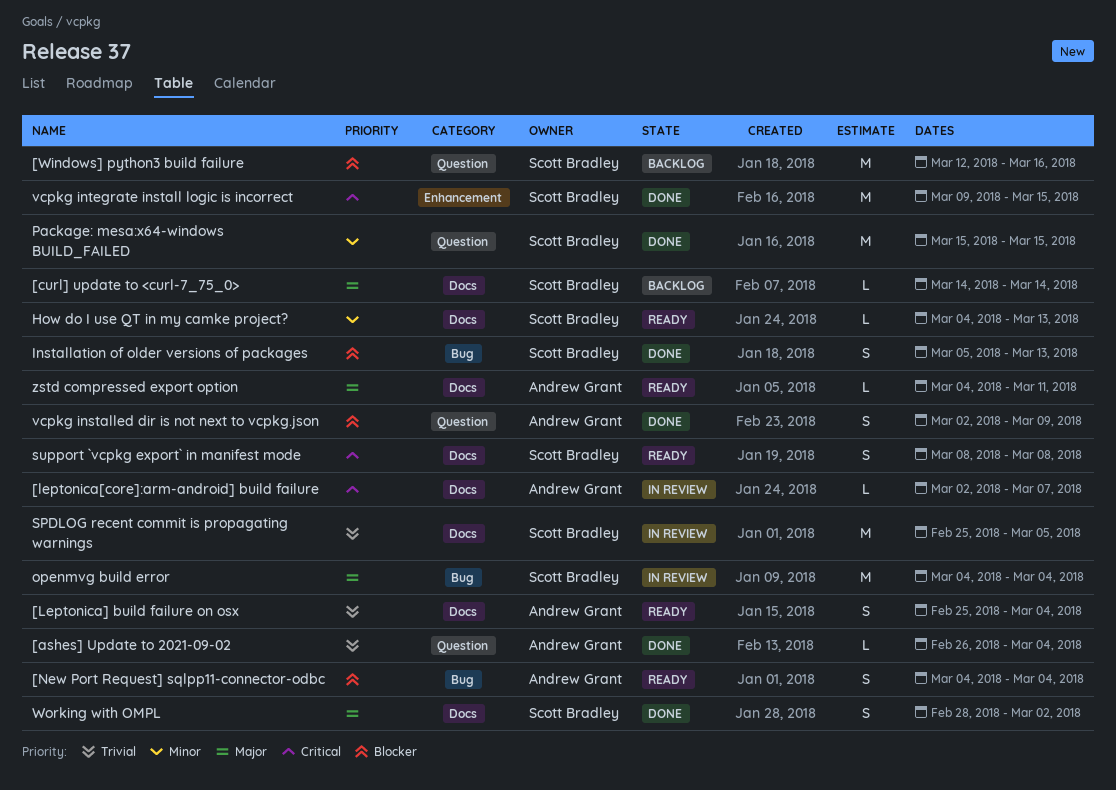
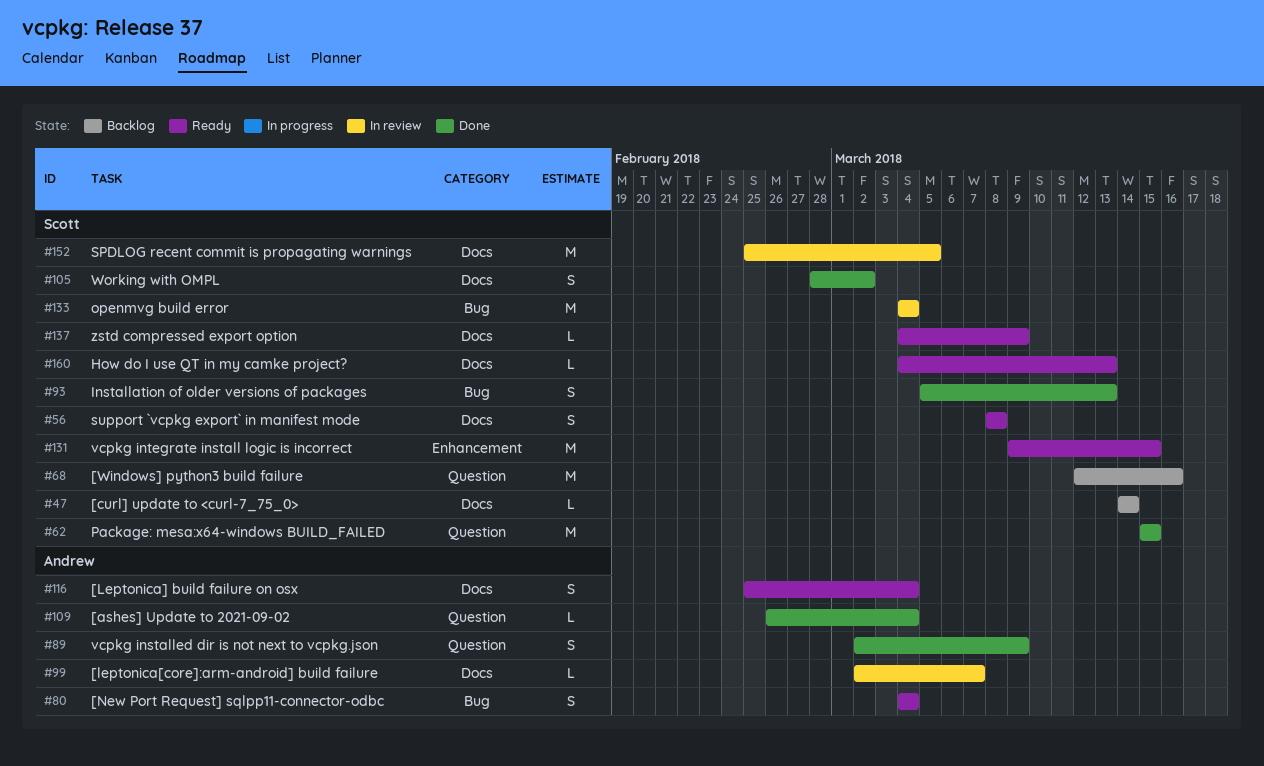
vcpkg integrate install logic is incorrect, status: Done -> Ready
zstd compressed export option, owner: Andrew Grant -> Scott Bradley
zstd compressed export option, due: Mar 11 -> Mar 9

